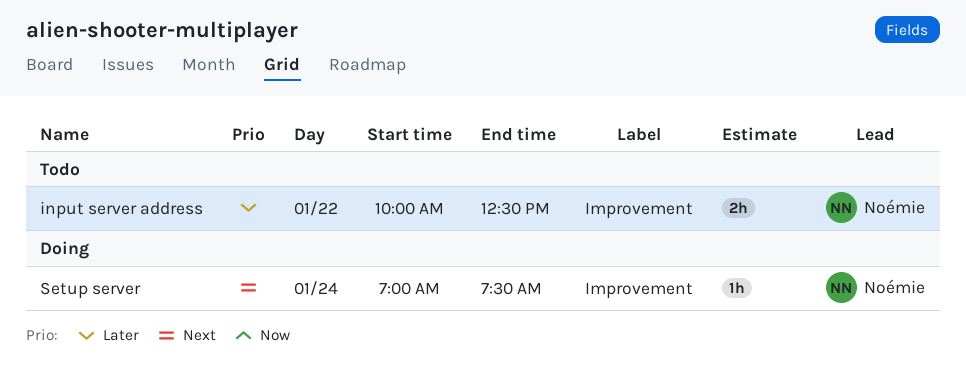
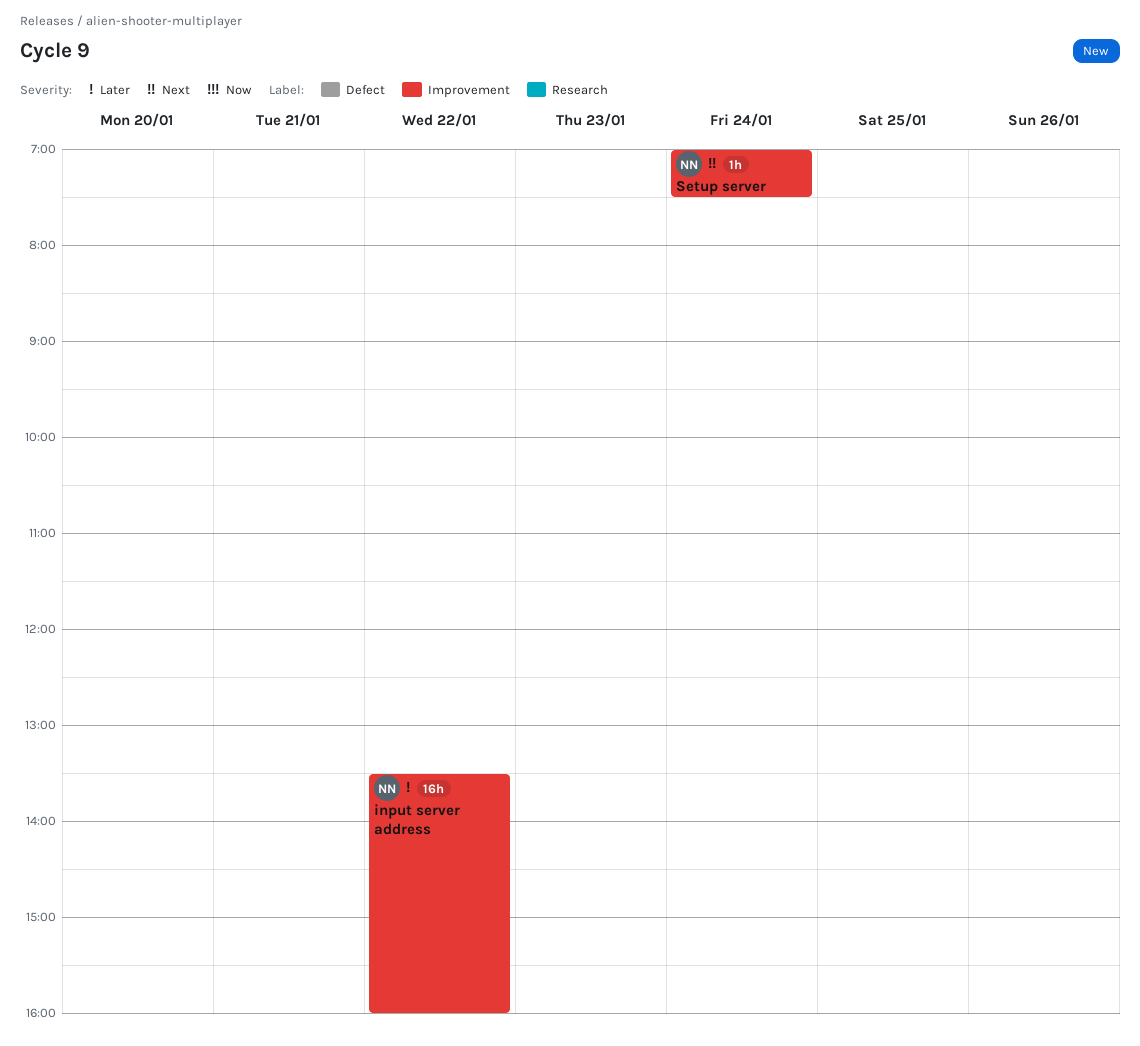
input server address, estimate: 2h -> 16h
input server address, begins: 10:00 -> 13:30
input server address, ends: 12:30 -> 16:00

